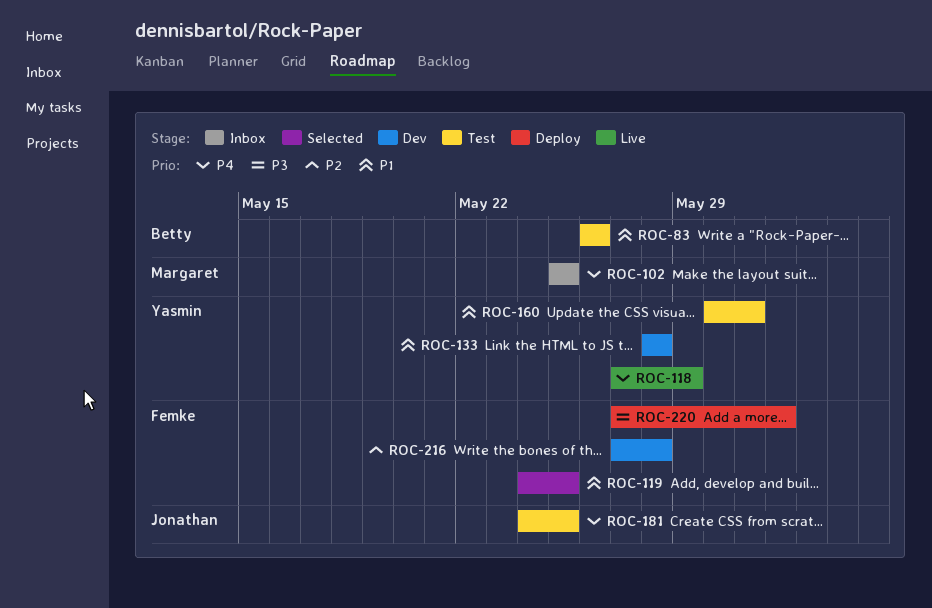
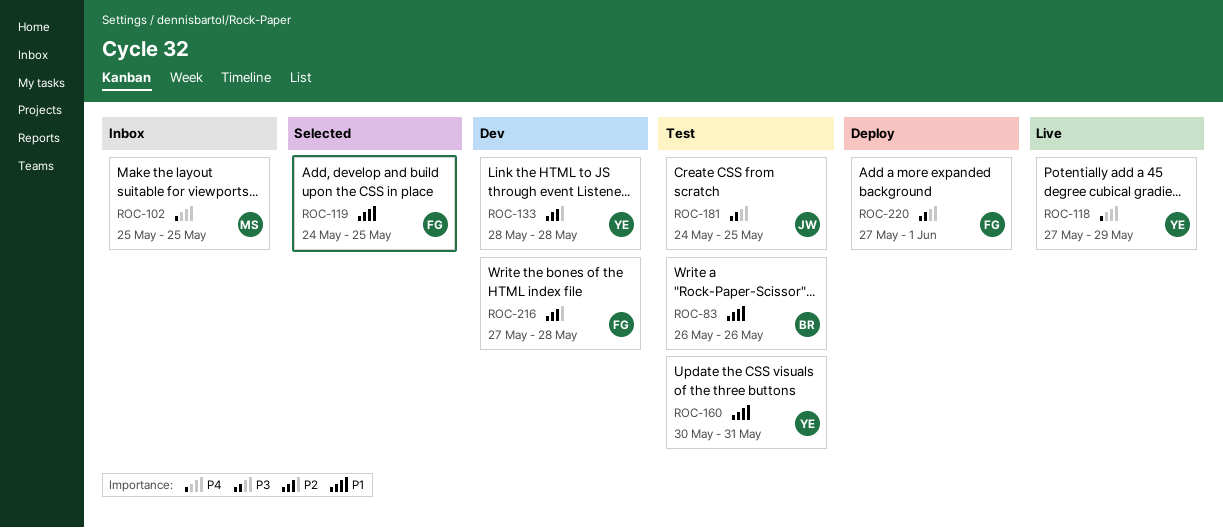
ROC-133, priority: P1 -> P2
ROC-181, priority: P4 -> P3

